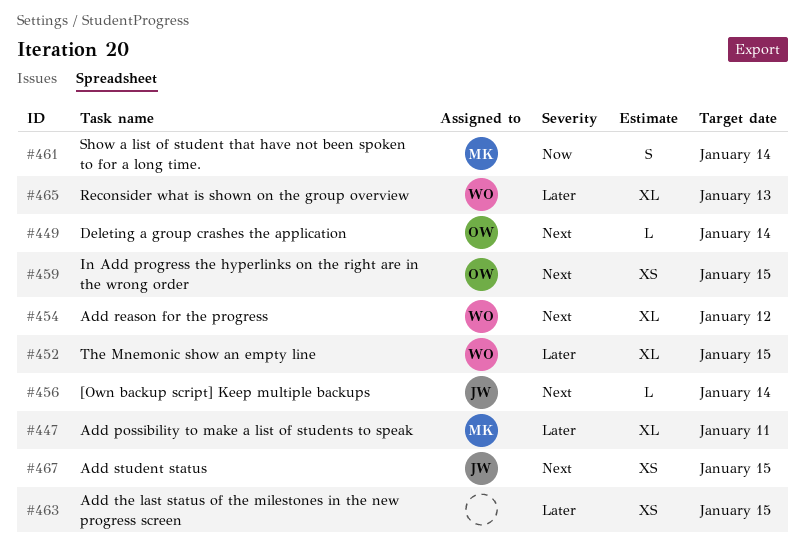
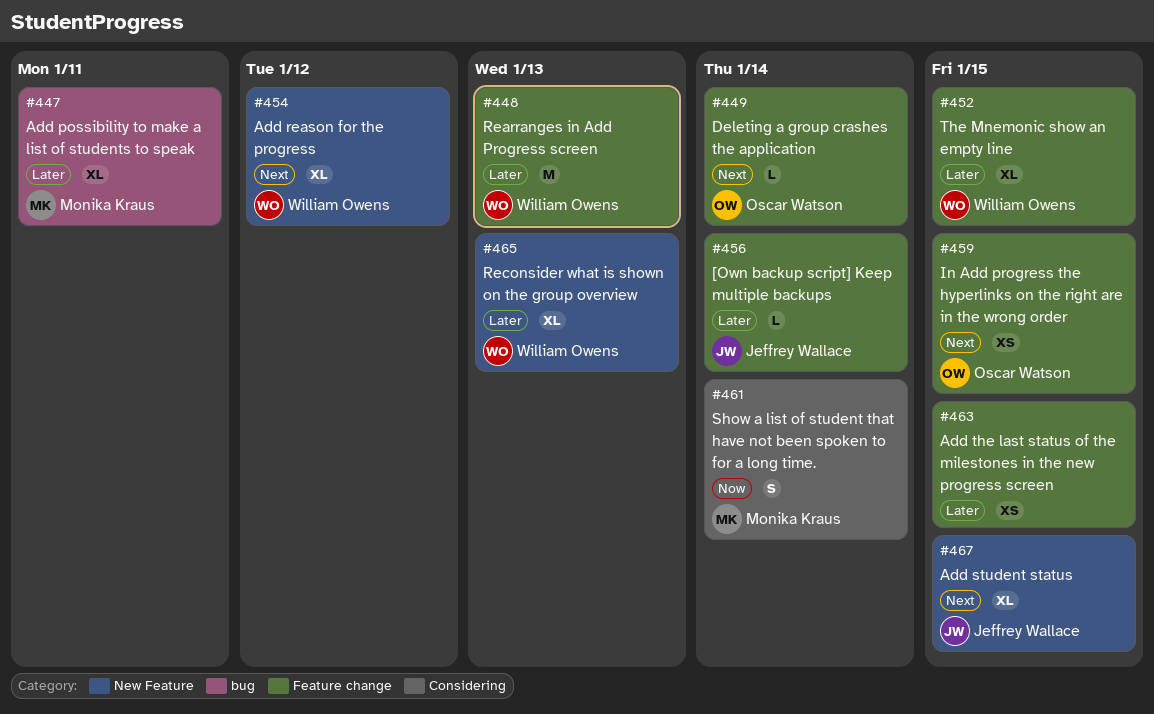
#448: none -> present
#456, priority: Next -> Later
#467, estimate: XS -> XL

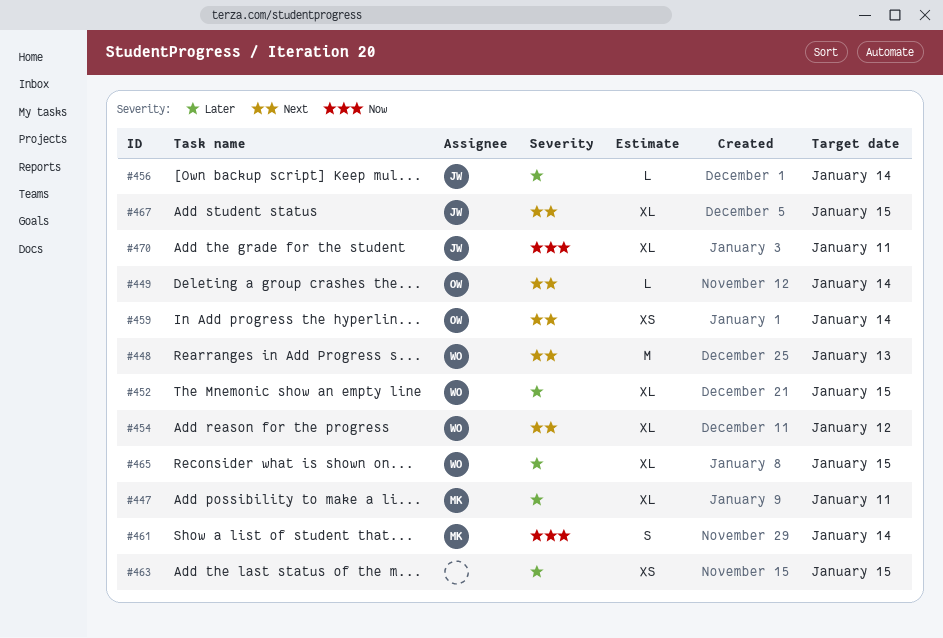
#448, priority: Later -> Next
#459, due: Jan 15 -> Jan 14
#465, due: Jan 13 -> Jan 15
#470: none -> present

